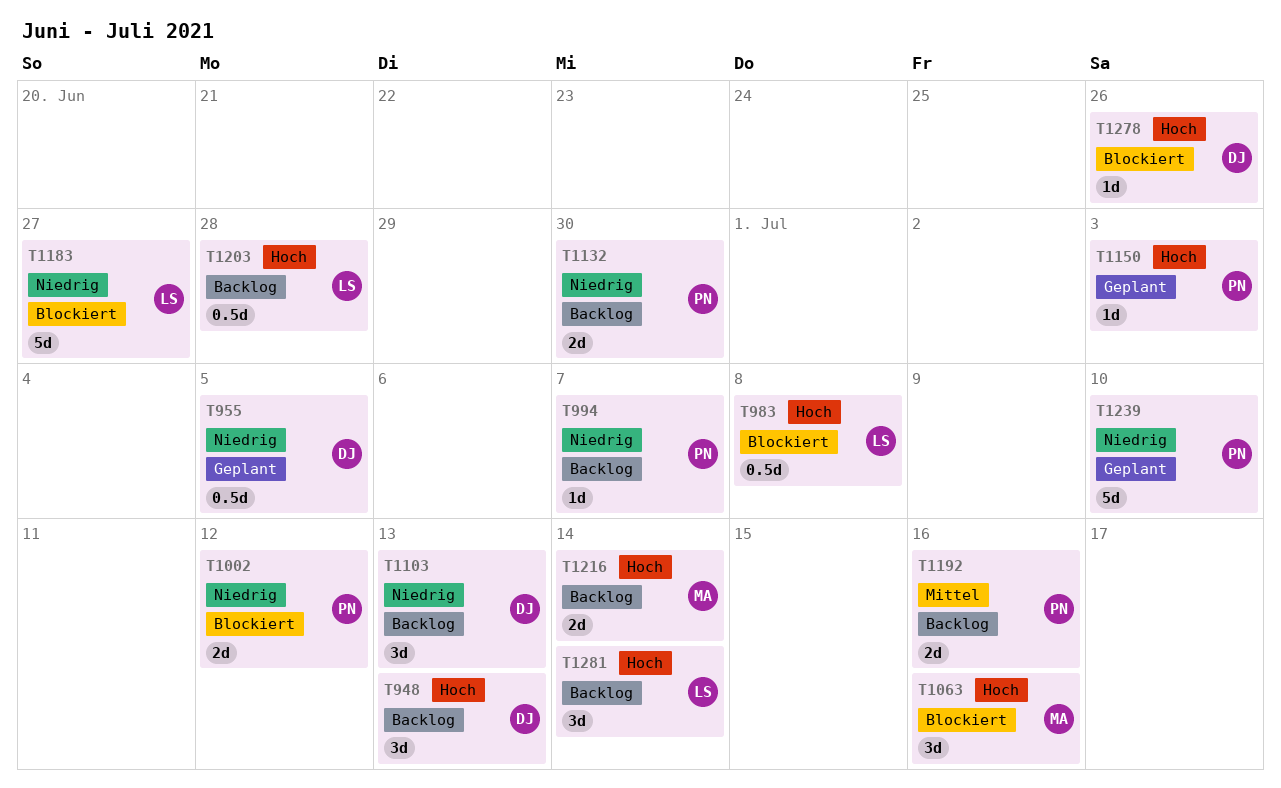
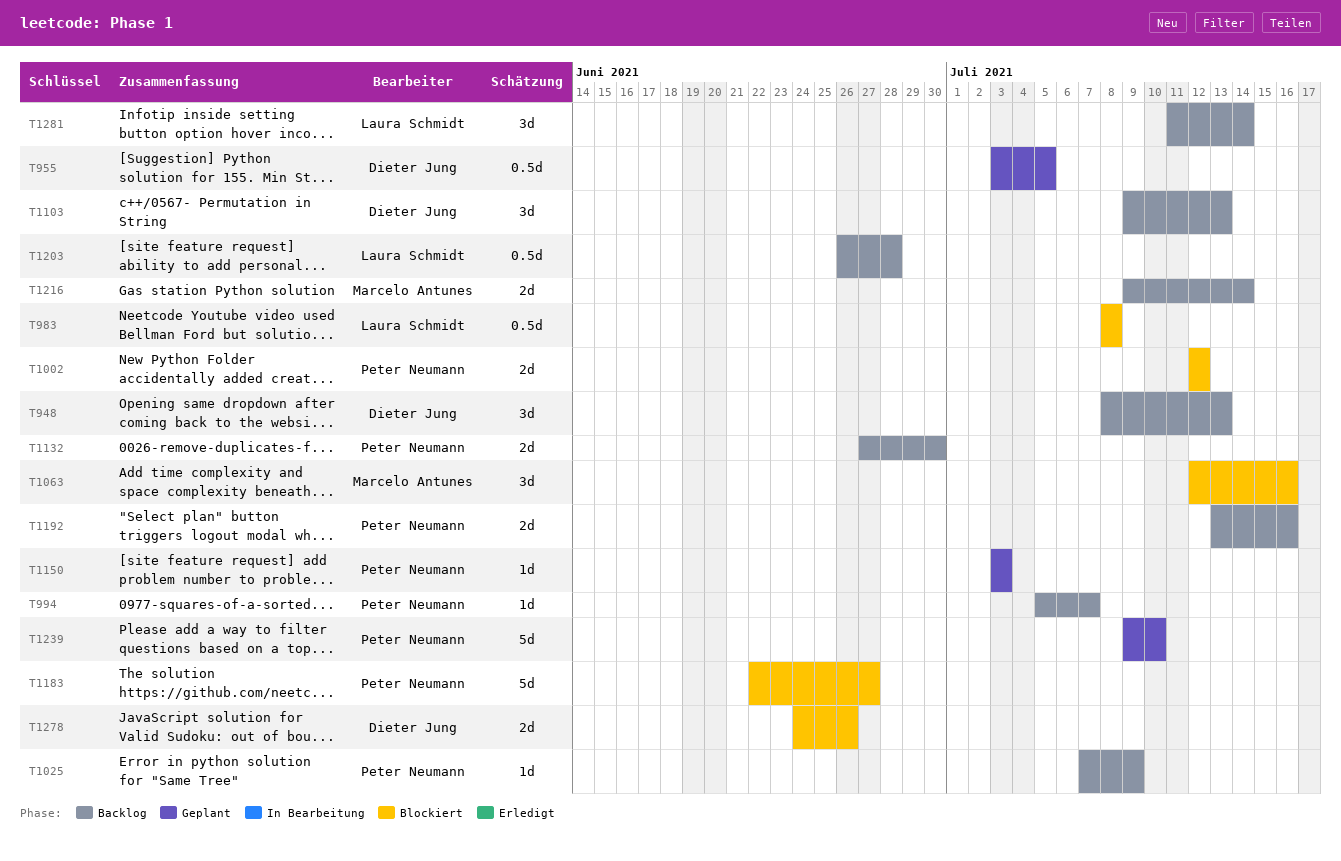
T1025: none -> present
T1183, owner: Laura Schmidt -> Peter Neumann
T1278, estimate: 1d -> 2d

